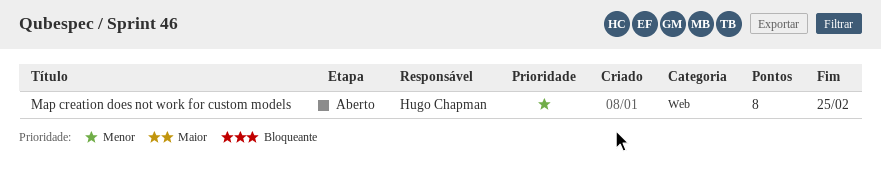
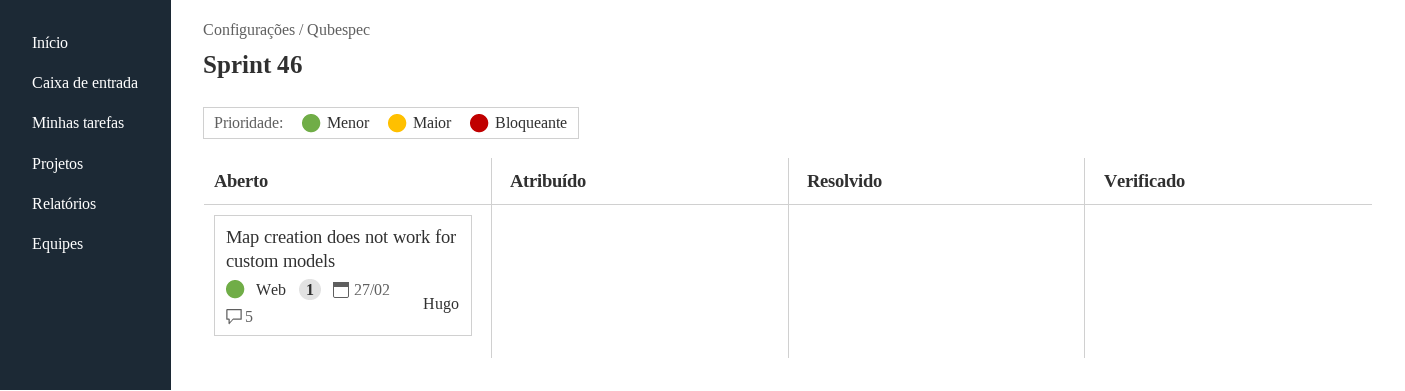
Map creation does not work for custom models, estimate: 8 -> 1
Map creation does not work for custom models, due: Feb 25 -> Feb 27

